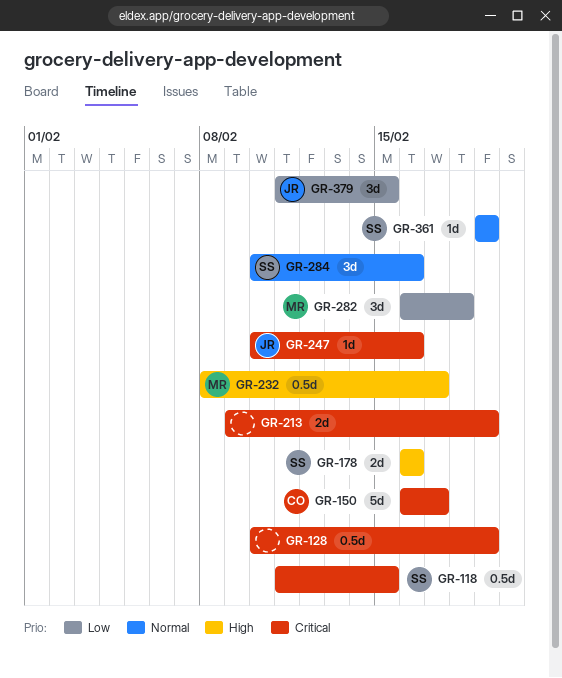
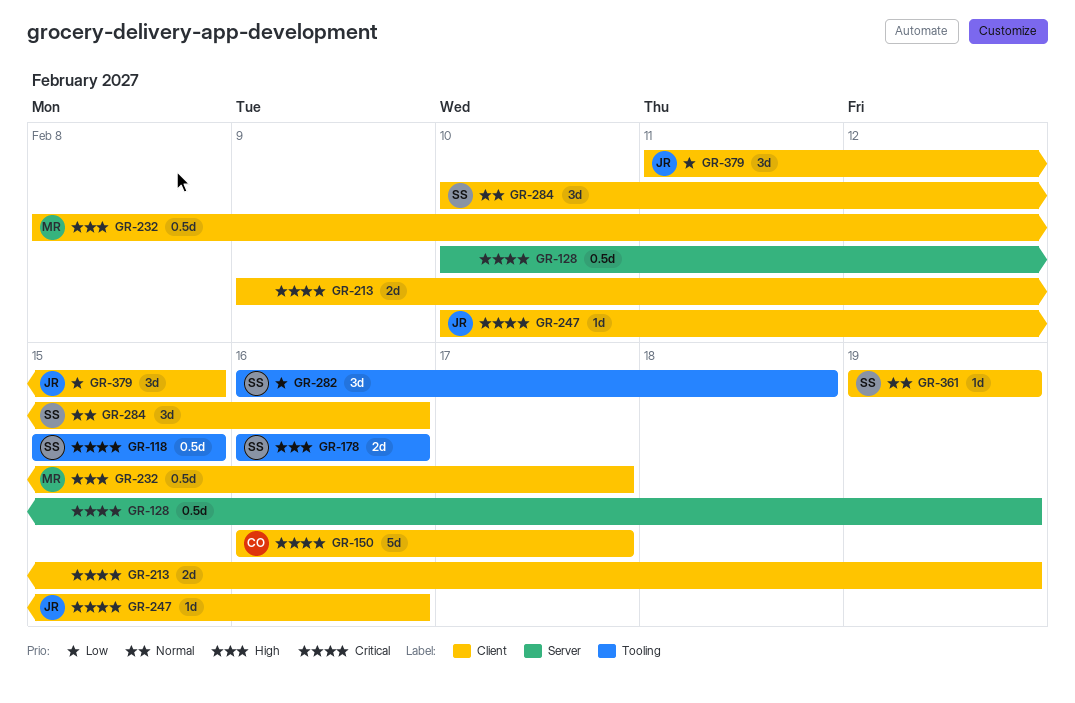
GR-118, start: Feb 11 -> Feb 15
GR-282, owner: MR -> SS

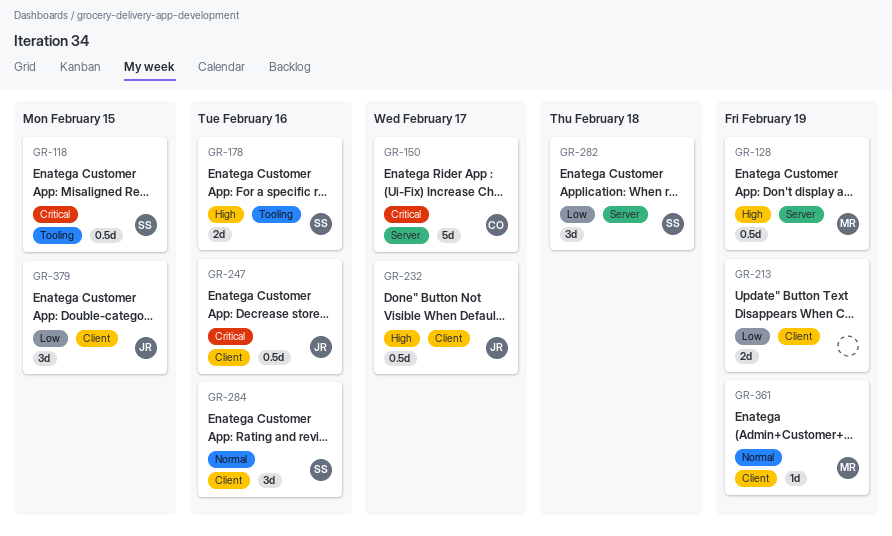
GR-128, owner: none -> MR
GR-128, priority: Critical -> High
GR-150, label: Client -> Server
GR-213, priority: Critical -> Low
GR-232, owner: MR -> JR
GR-247, estimate: 1d -> 0.5d
GR-282, label: Tooling -> Server
GR-361, owner: SS -> MR

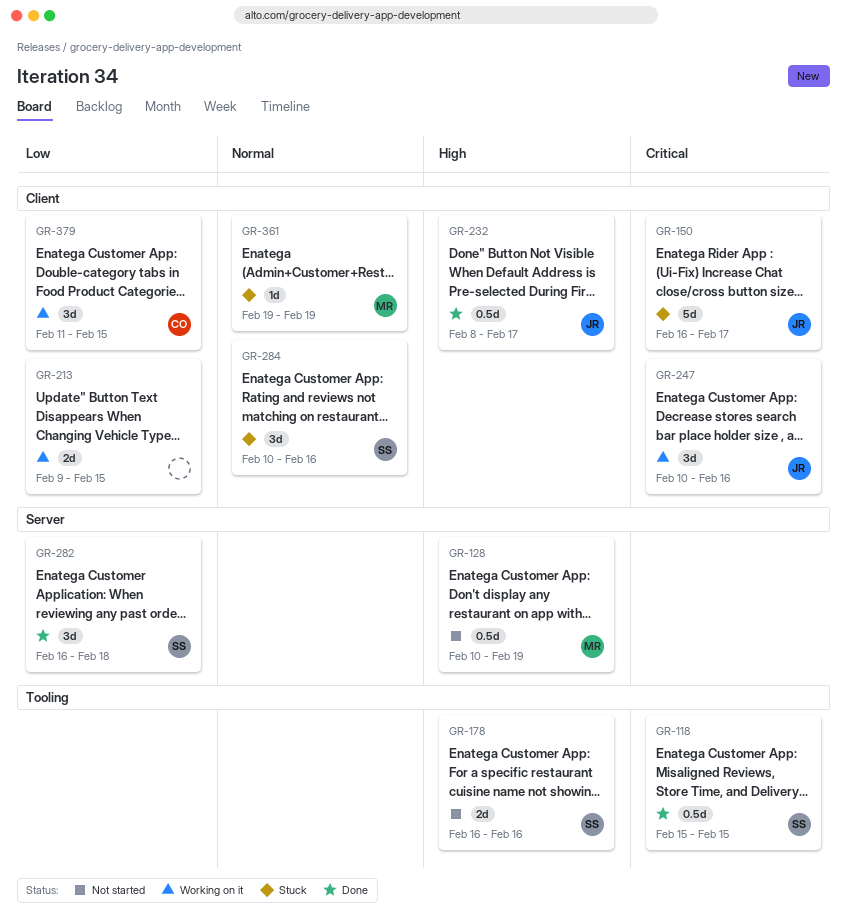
GR-150, owner: CO -> JR
GR-150, label: Server -> Client
GR-213, due: Feb 19 -> Feb 15
GR-247, estimate: 0.5d -> 3d
GR-379, owner: JR -> CO

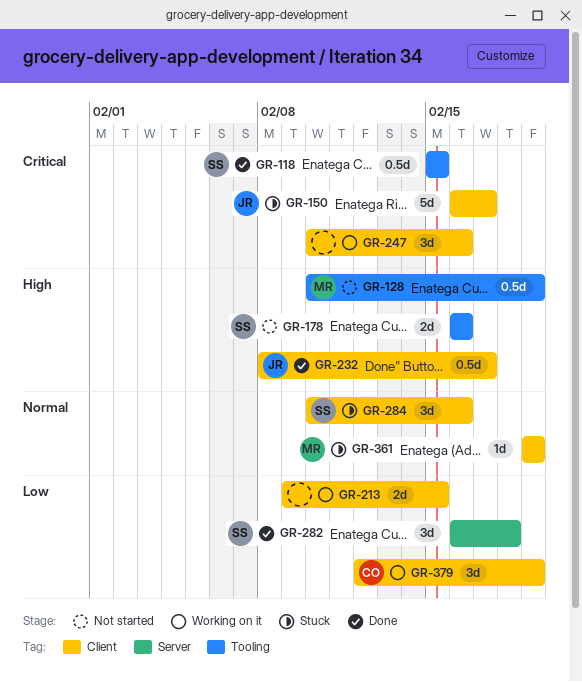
GR-128, label: Server -> Tooling
GR-247, owner: JR -> none
GR-379, start: Feb 11 -> Feb 12
GR-379, due: Feb 15 -> Feb 19

